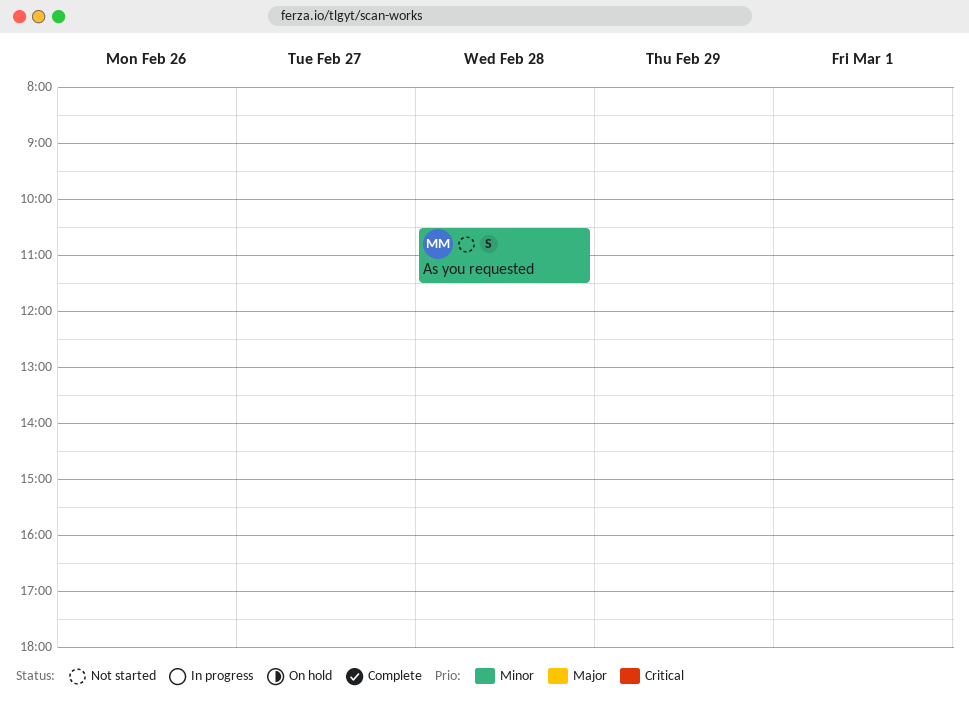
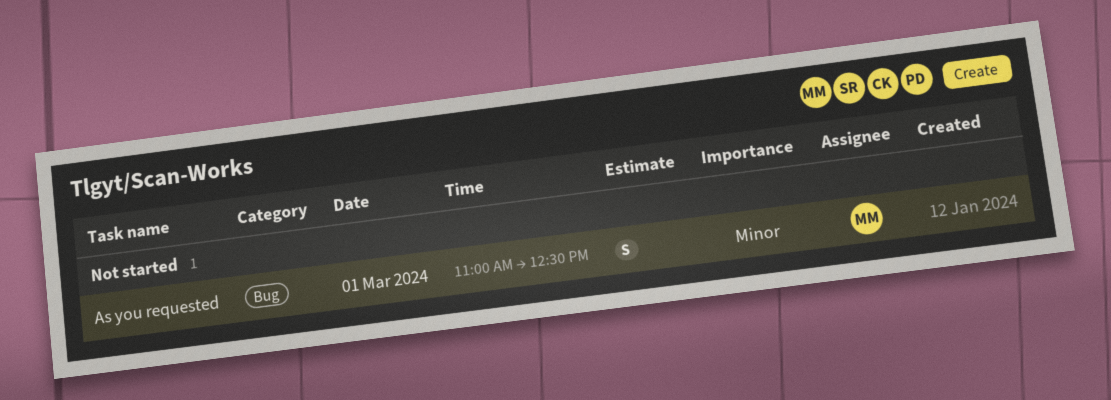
As you requested, day: Feb 28 -> Mar 1
As you requested, begins: 10:30 -> 11:00
As you requested, ends: 11:30 -> 12:30

